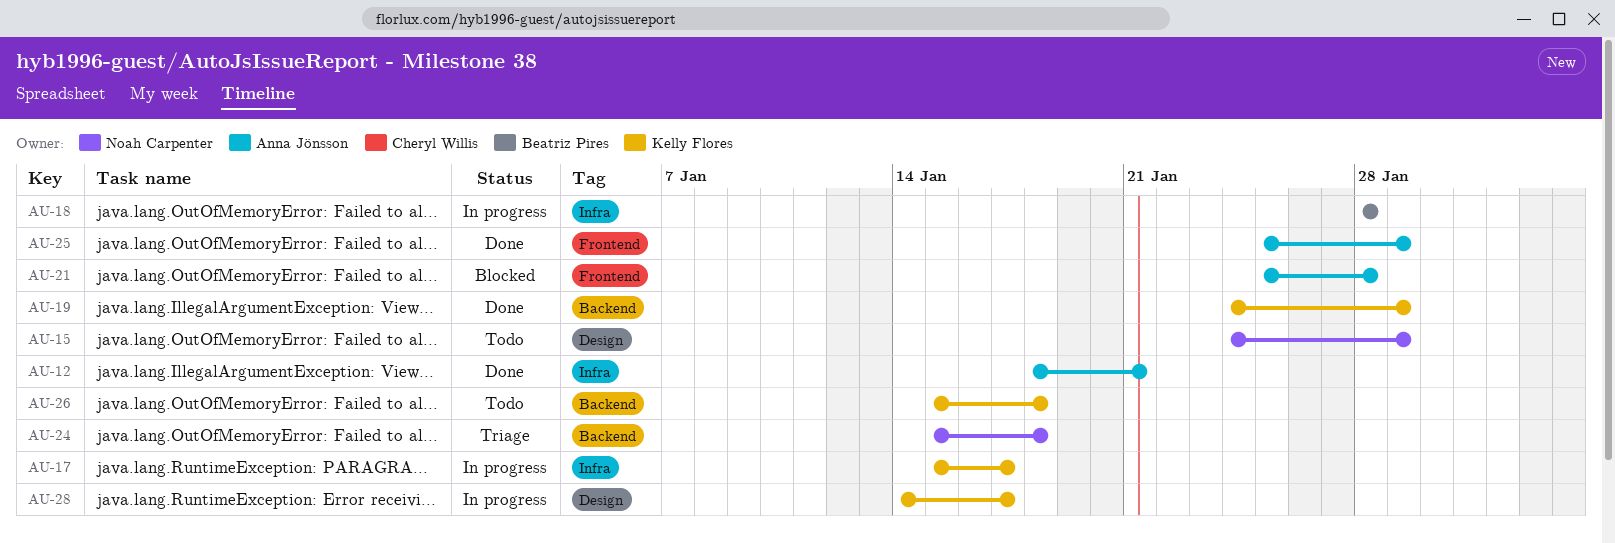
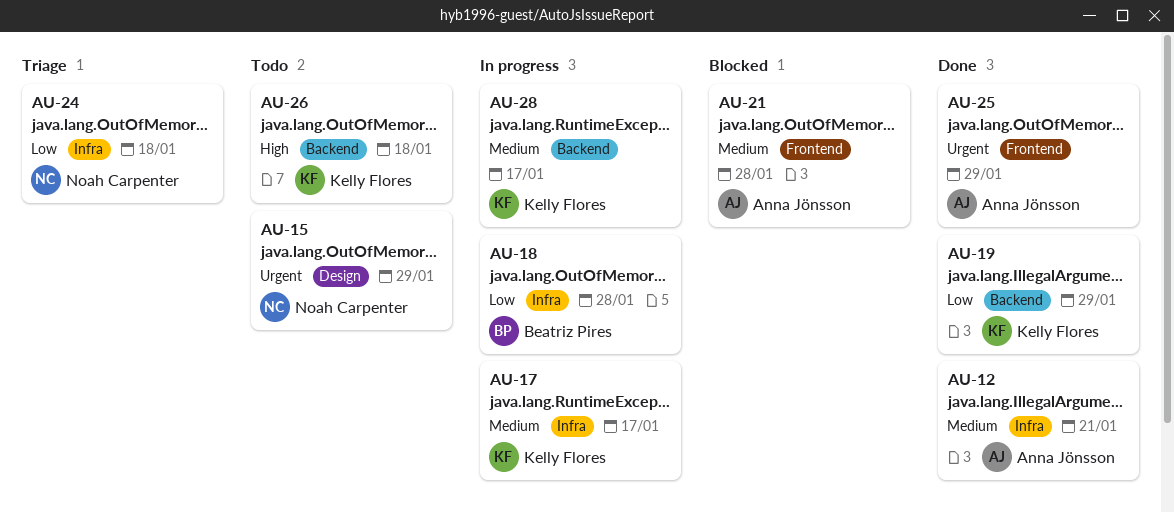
AU-24, label: Backend -> Infra
AU-28, label: Design -> Backend

